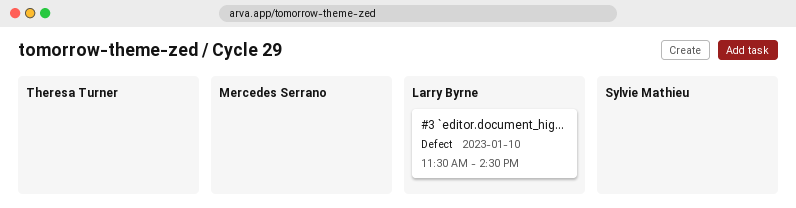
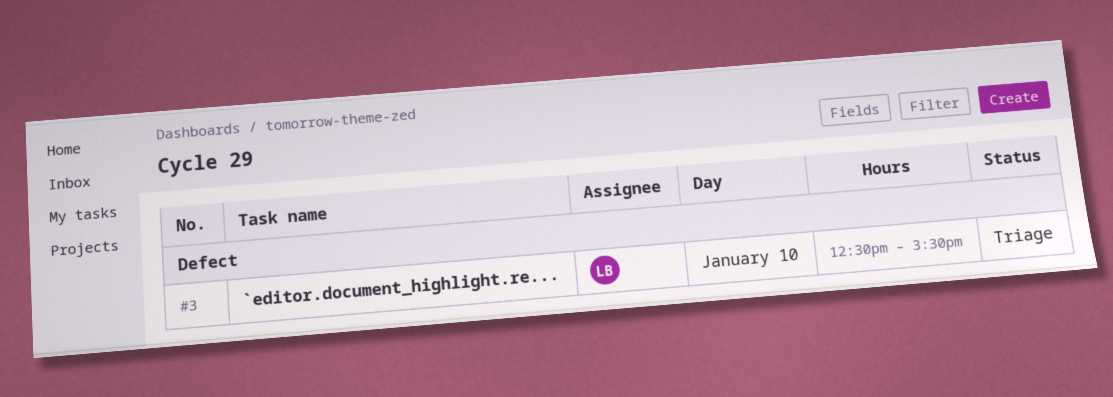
#3, begins: 11:30 -> 12:30
#3, ends: 14:30 -> 15:30

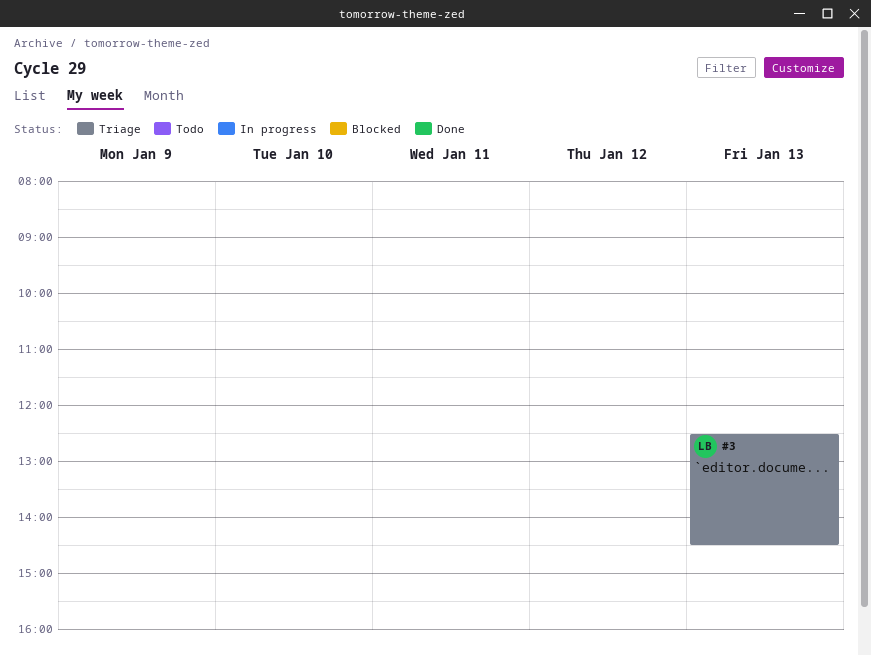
#3, day: Jan 10 -> Jan 13
#3, ends: 15:30 -> 14:30

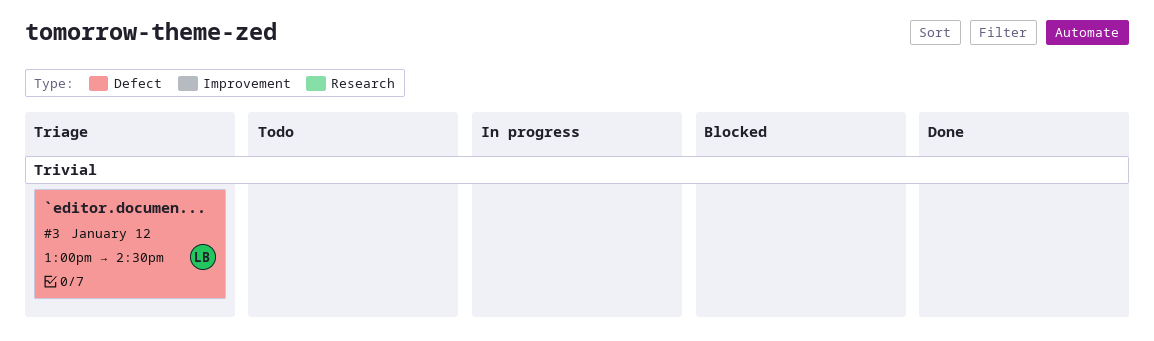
#3, day: Jan 13 -> Jan 12
#3, begins: 12:30 -> 13:00

